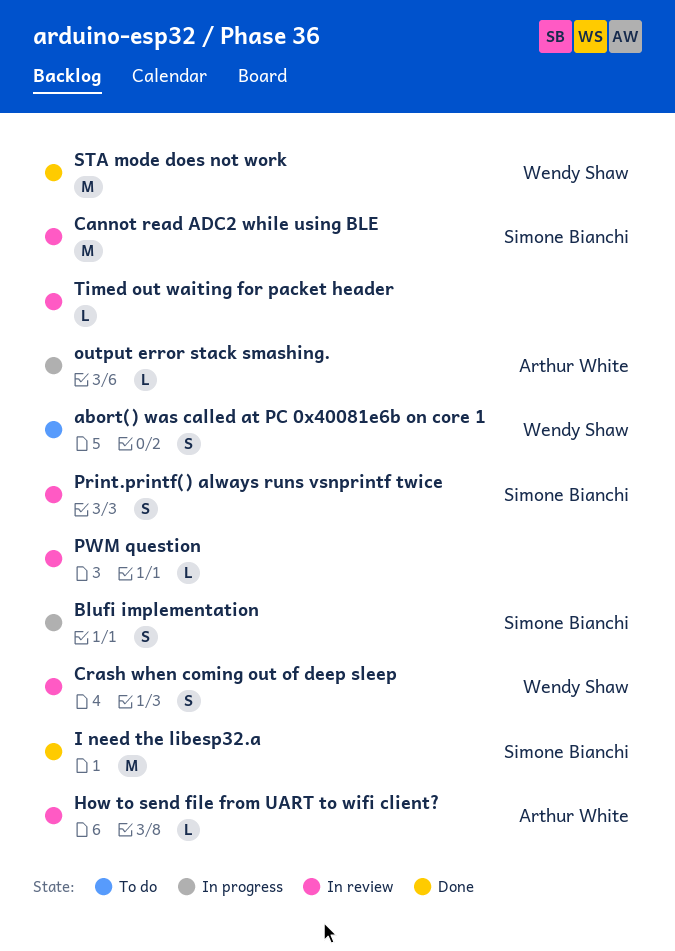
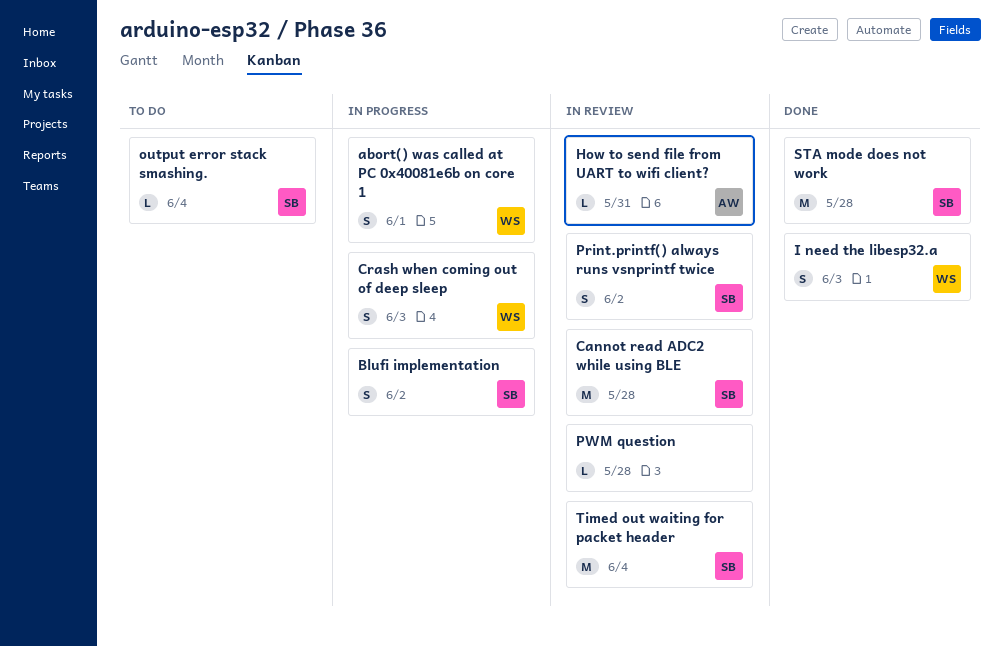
abort() was called at PC 0x40081e6b on core 1, status: To do -> In progress
Crash when coming out of deep sleep, status: In review -> In progress
I need the libesp32.a, owner: Simone Bianchi -> Wendy Shaw
I need the libesp32.a, estimate: M -> S
output error stack smashing., status: In progress -> To do
output error stack smashing., owner: Arthur White -> Simone Bianchi
STA mode does not work, owner: Wendy Shaw -> Simone Bianchi
Timed out waiting for packet header, owner: none -> Simone Bianchi
Timed out waiting for packet header, estimate: L -> M

